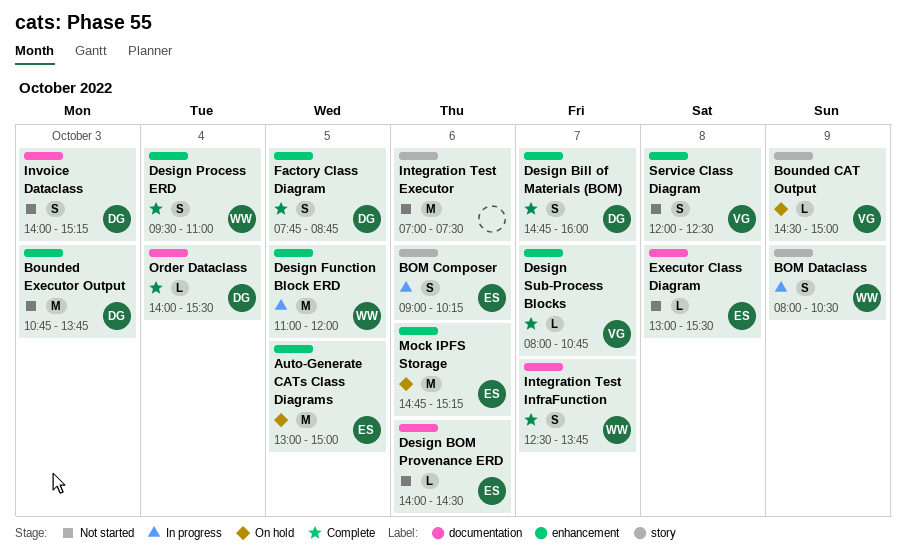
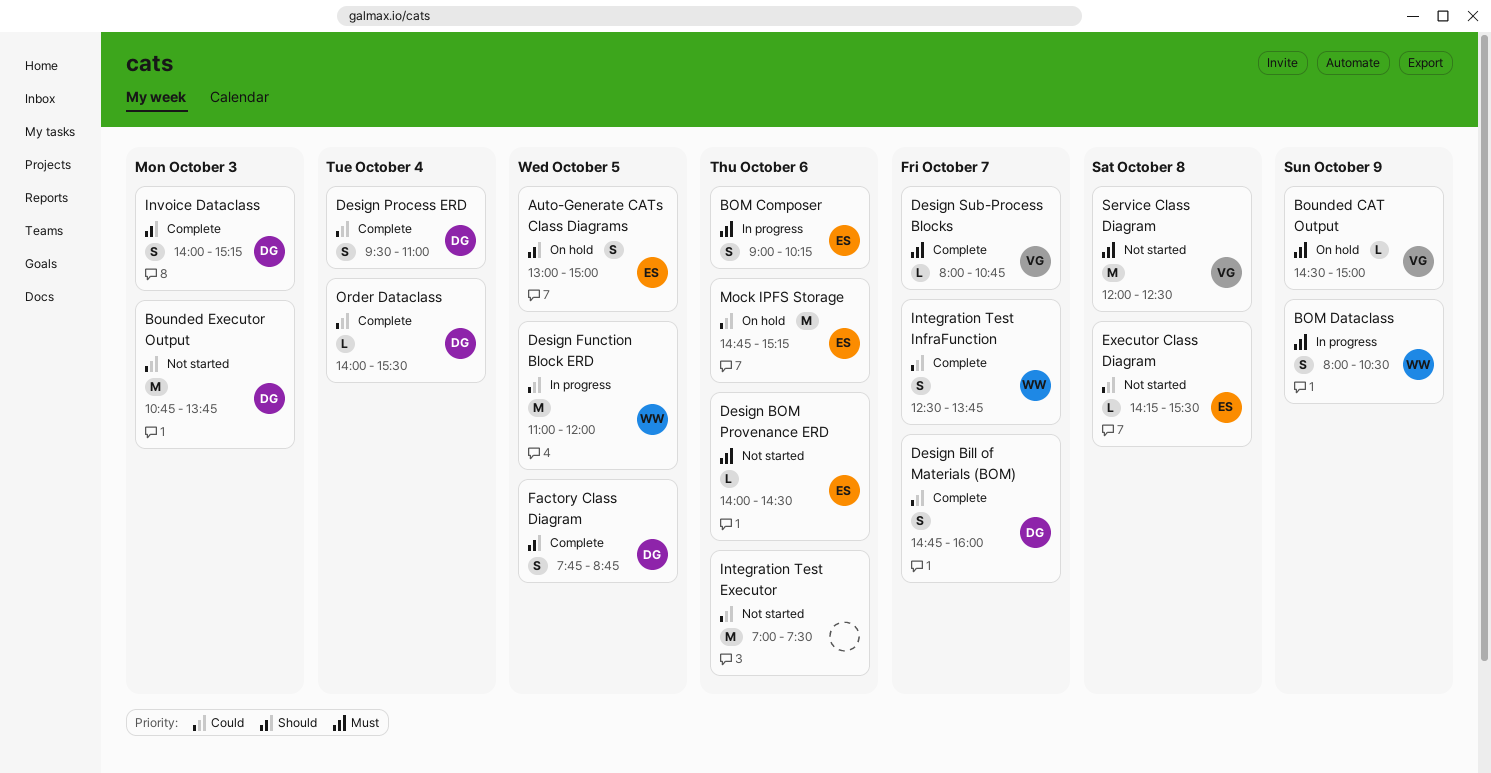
Auto-Generate CATs Class Diagrams, estimate: M -> S
Design Process ERD, owner: WW -> DG
Executor Class Diagram, begins: 13:00 -> 14:15
Invoice Dataclass, status: Not started -> Complete
Service Class Diagram, estimate: S -> M

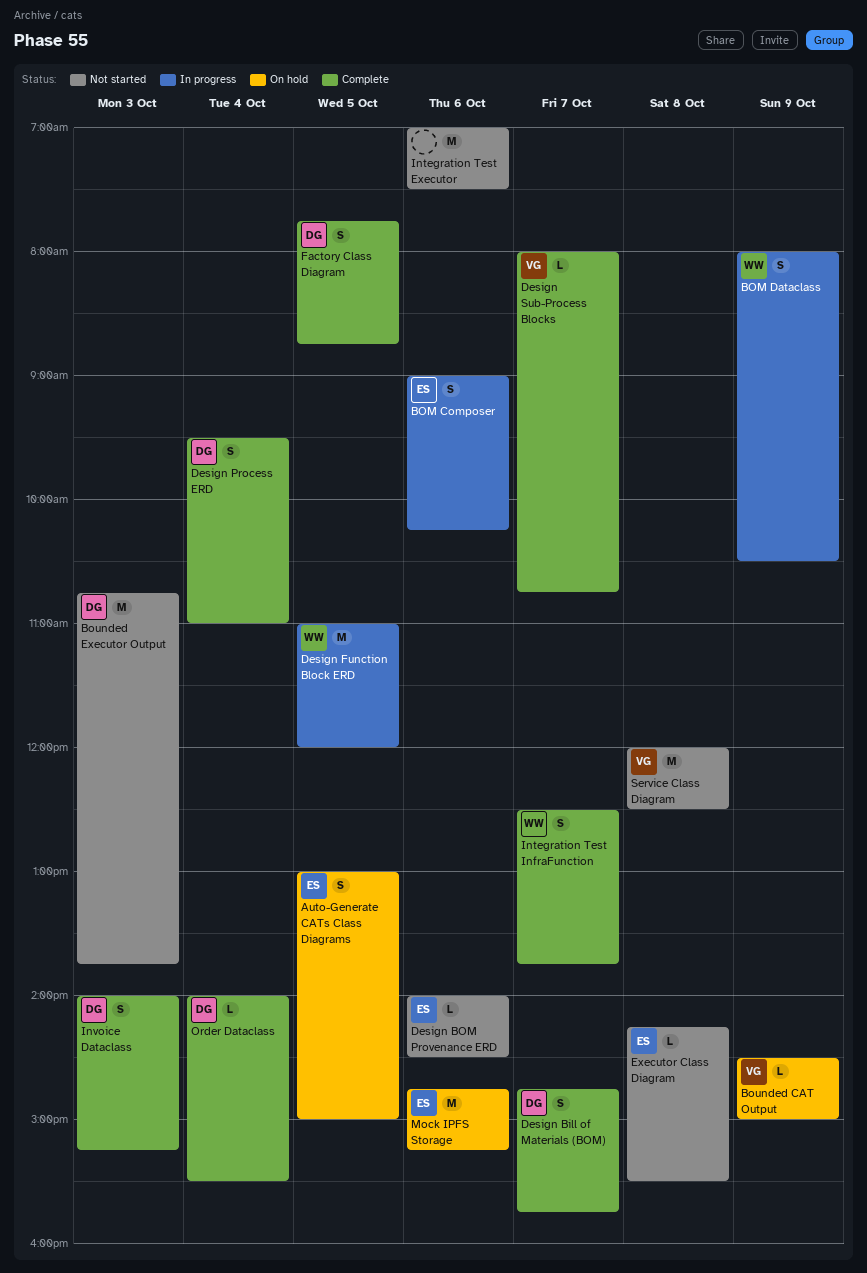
Design Bill of Materials (BOM), ends: 16:00 -> 15:45

